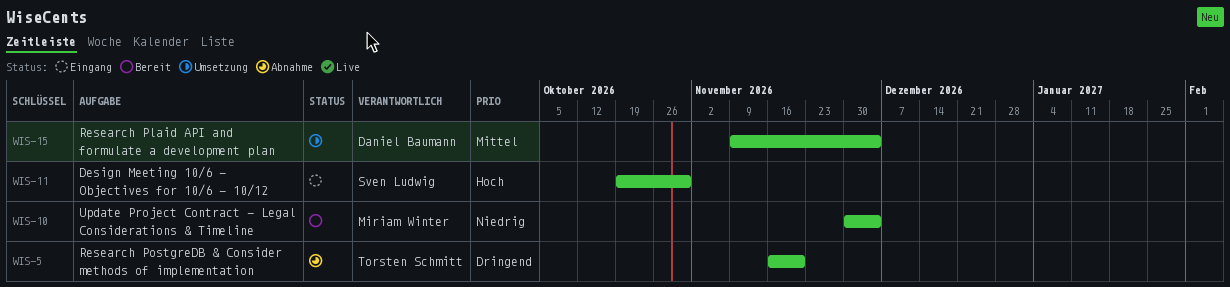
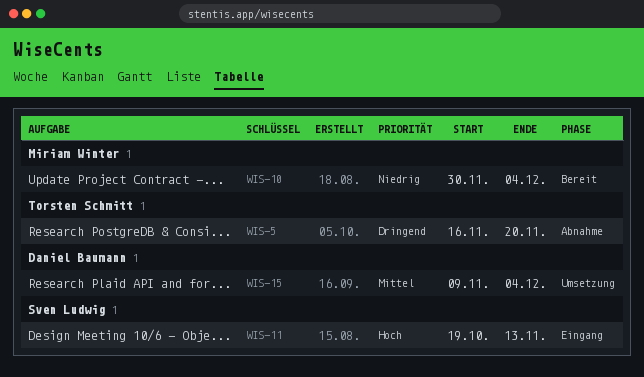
WIS-11, due: Oct 30 -> Nov 13

